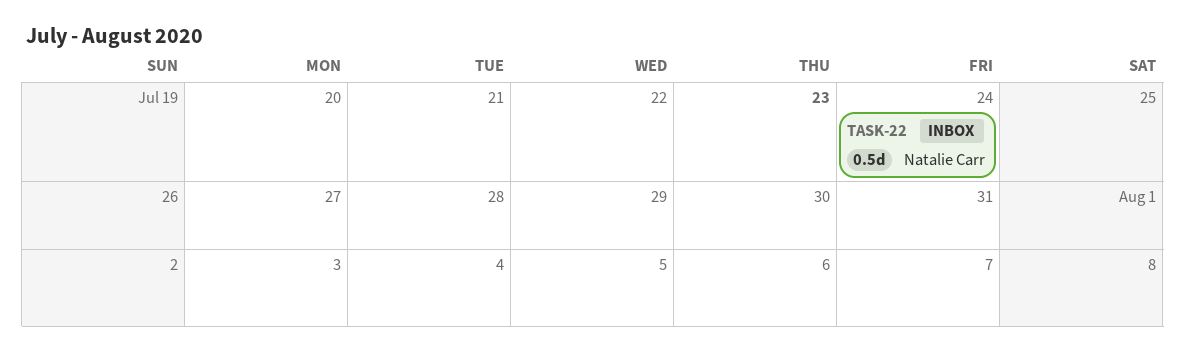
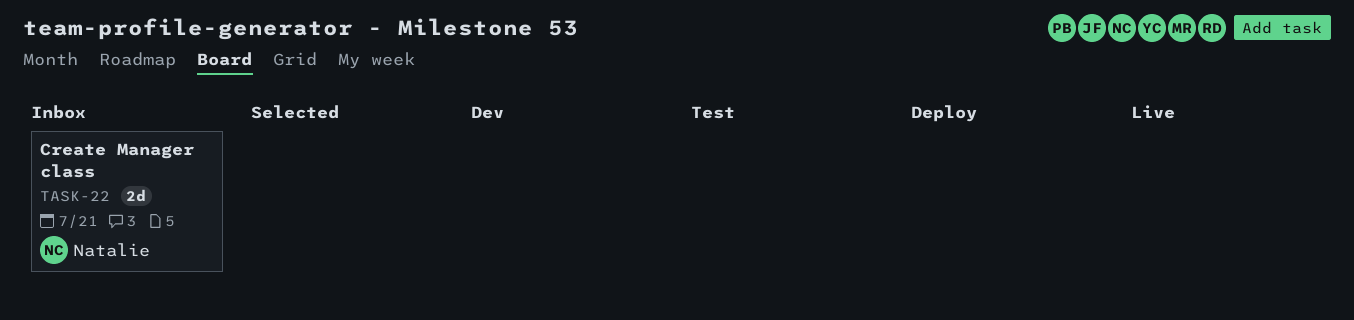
TASK-22, estimate: 0.5d -> 2d
TASK-22, due: Jul 24 -> Jul 21

